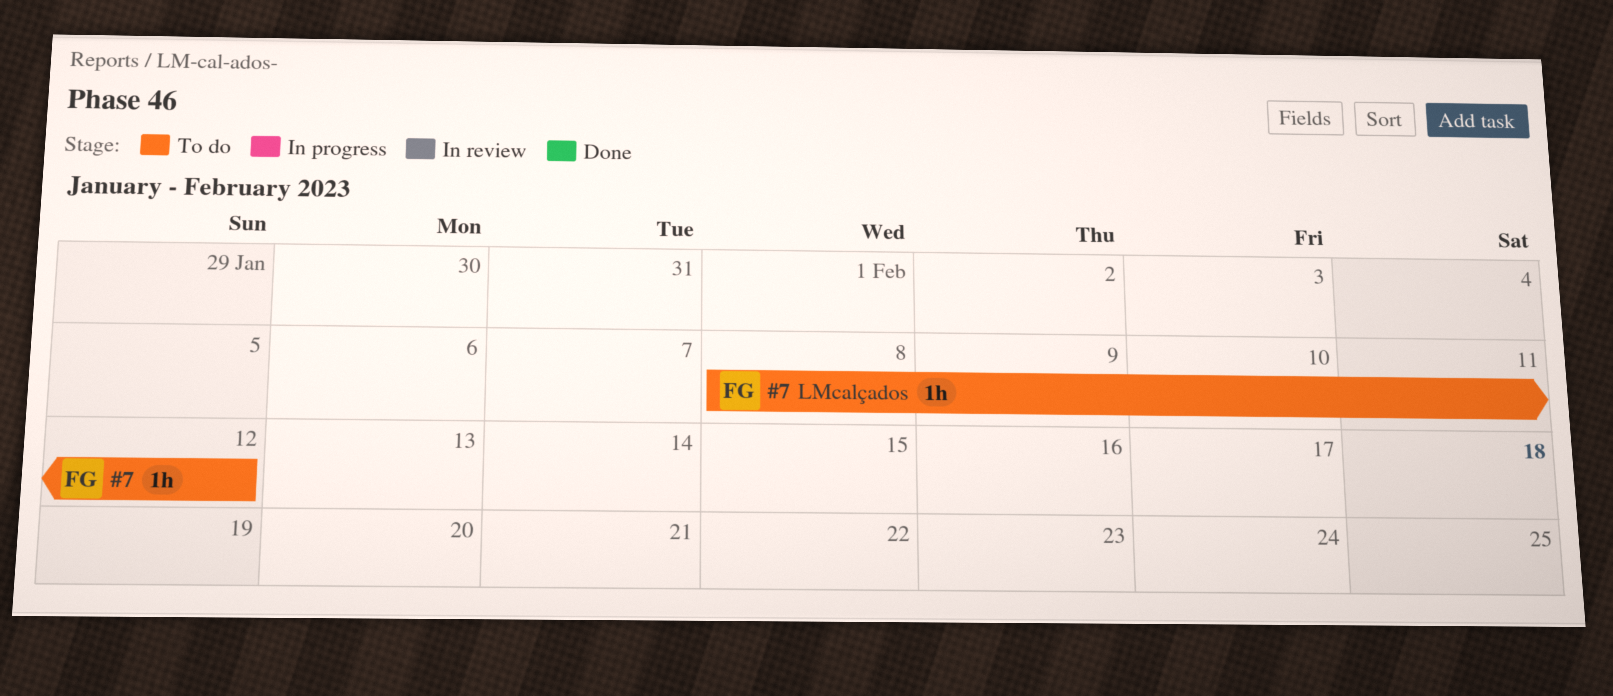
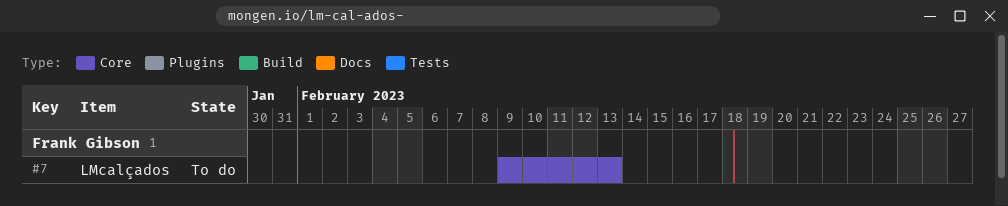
#7, start: Feb 8 -> Feb 9
#7, due: Feb 12 -> Feb 13

